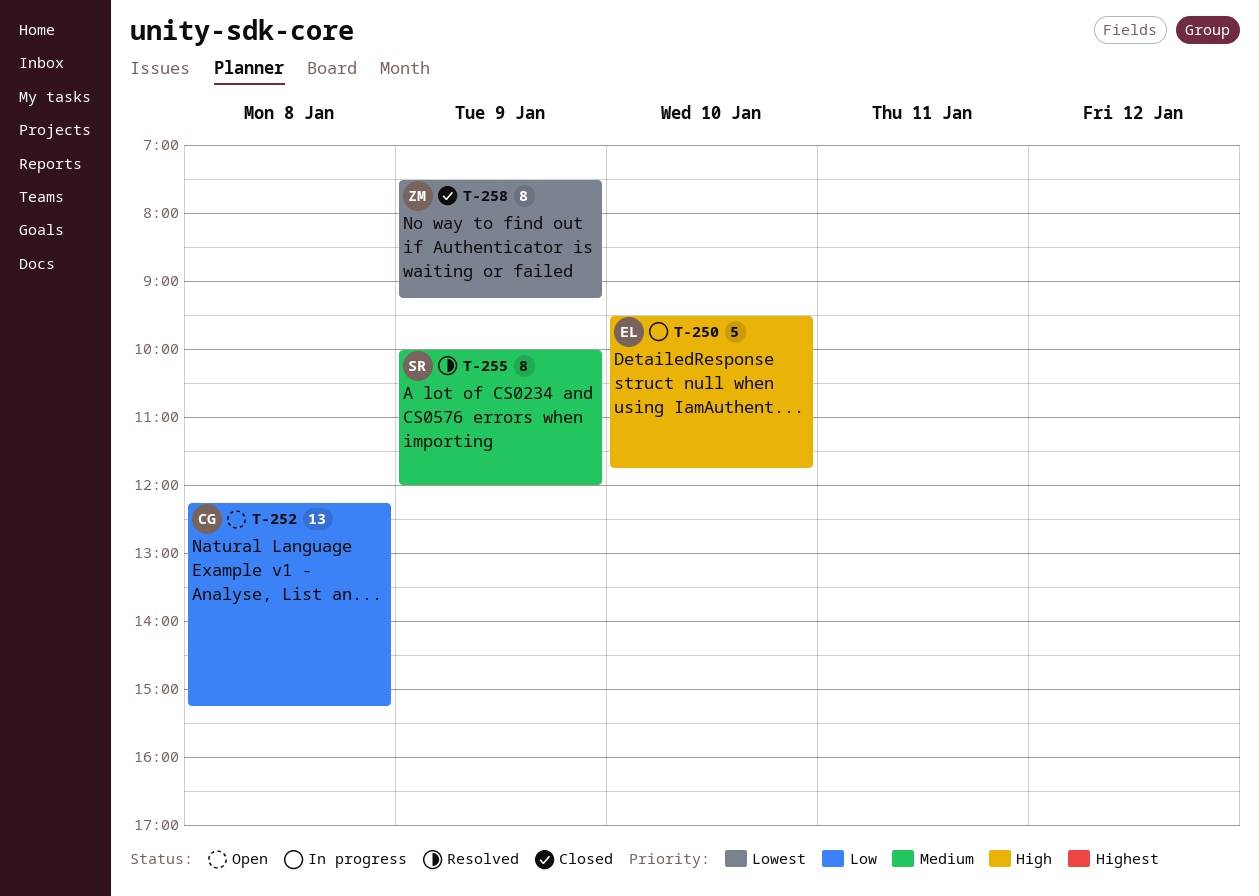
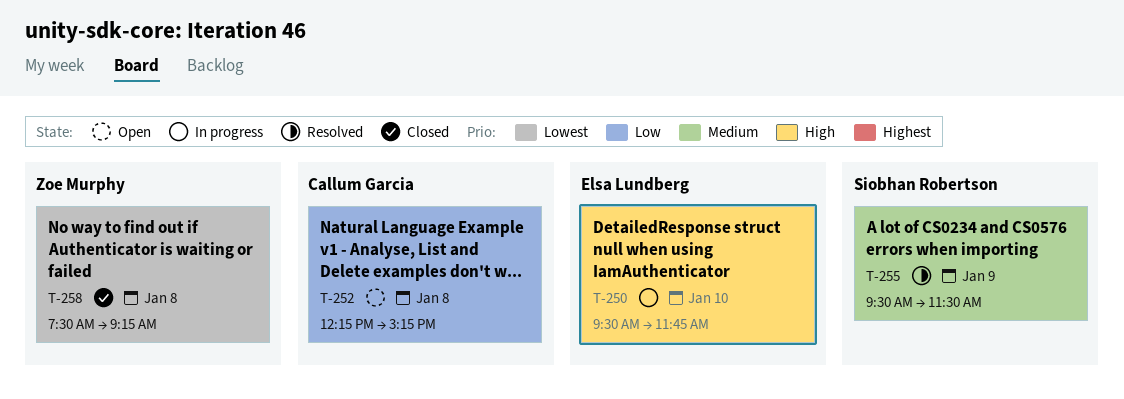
T-255, begins: 10:00 -> 09:30
T-255, ends: 12:00 -> 11:30
T-258, day: Jan 9 -> Jan 8

